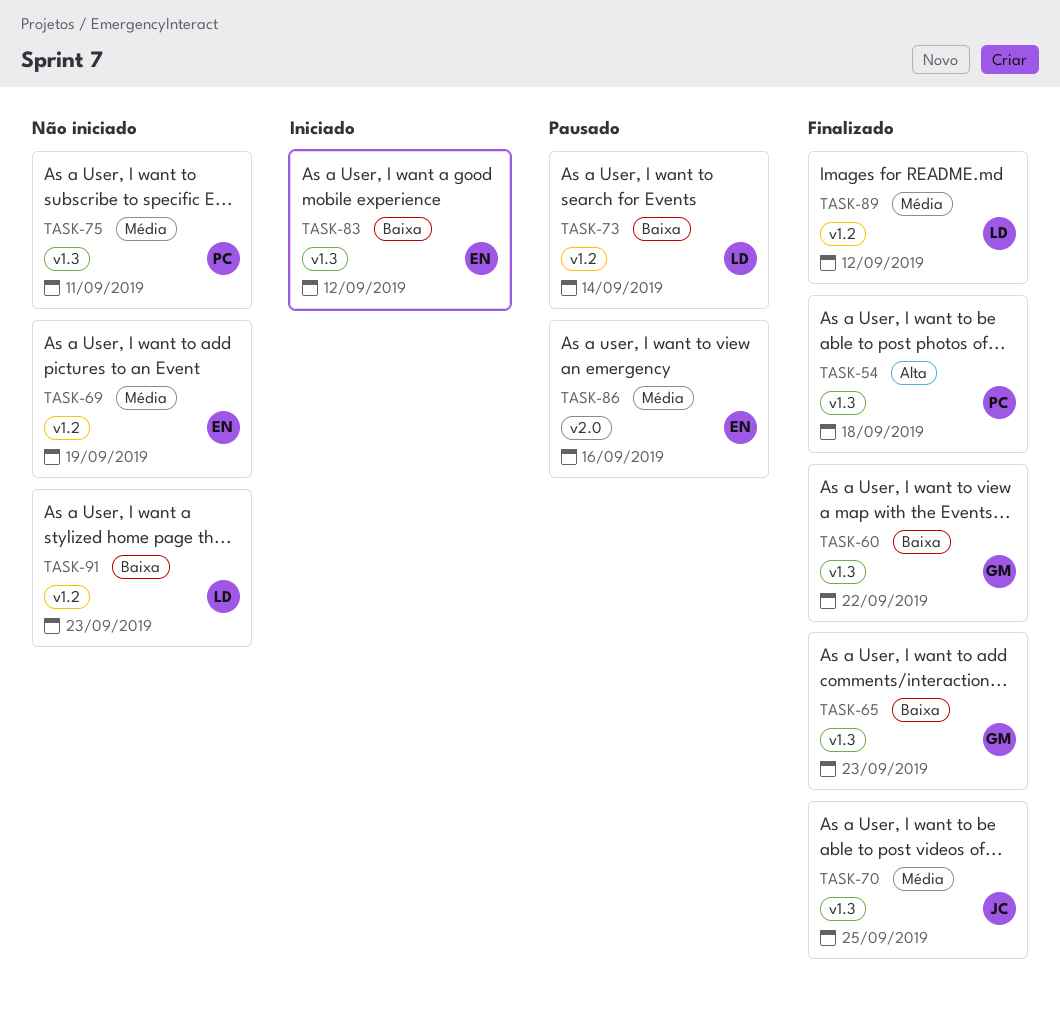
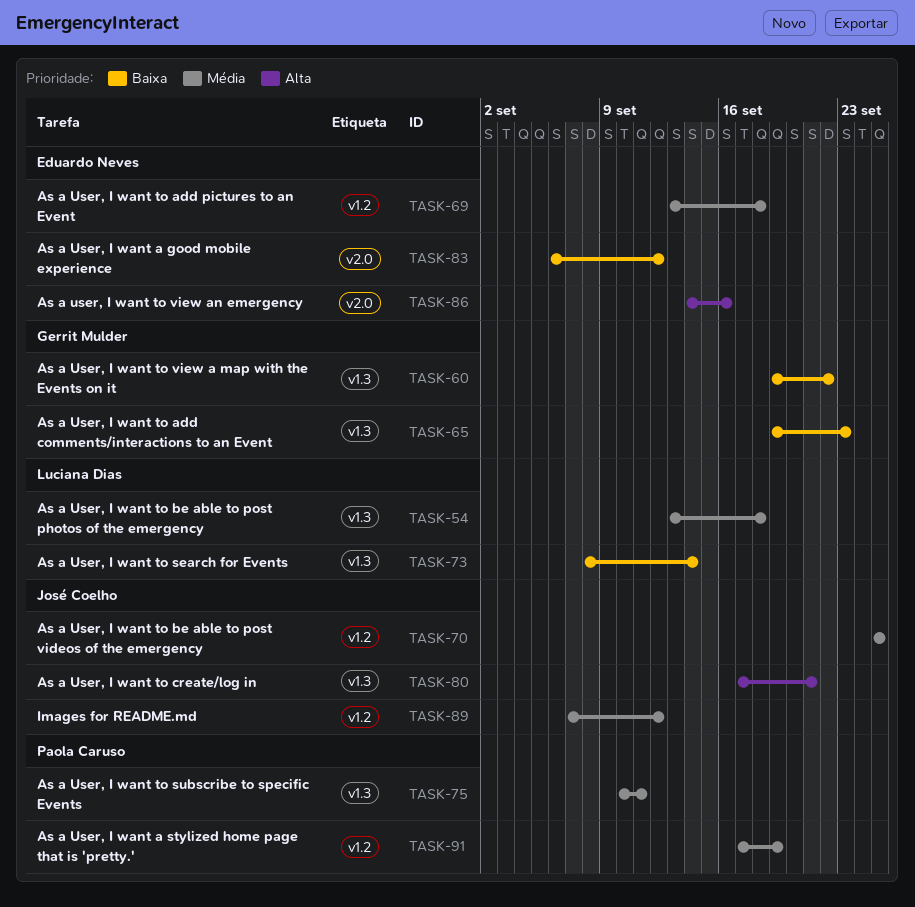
TASK-54, owner: Paola Caruso -> Luciana Dias
TASK-54, priority: Alta -> Média
TASK-69, due: Sep 19 -> Sep 18
TASK-70, label: v1.3 -> v1.2
TASK-73, label: v1.2 -> v1.3
TASK-80: none -> present
TASK-83, label: v1.3 -> v2.0
TASK-86, priority: Média -> Alta
TASK-89, owner: Luciana Dias -> José Coelho
TASK-91, owner: Luciana Dias -> Paola Caruso
TASK-91, priority: Baixa -> Média
TASK-91, due: Sep 23 -> Sep 19

